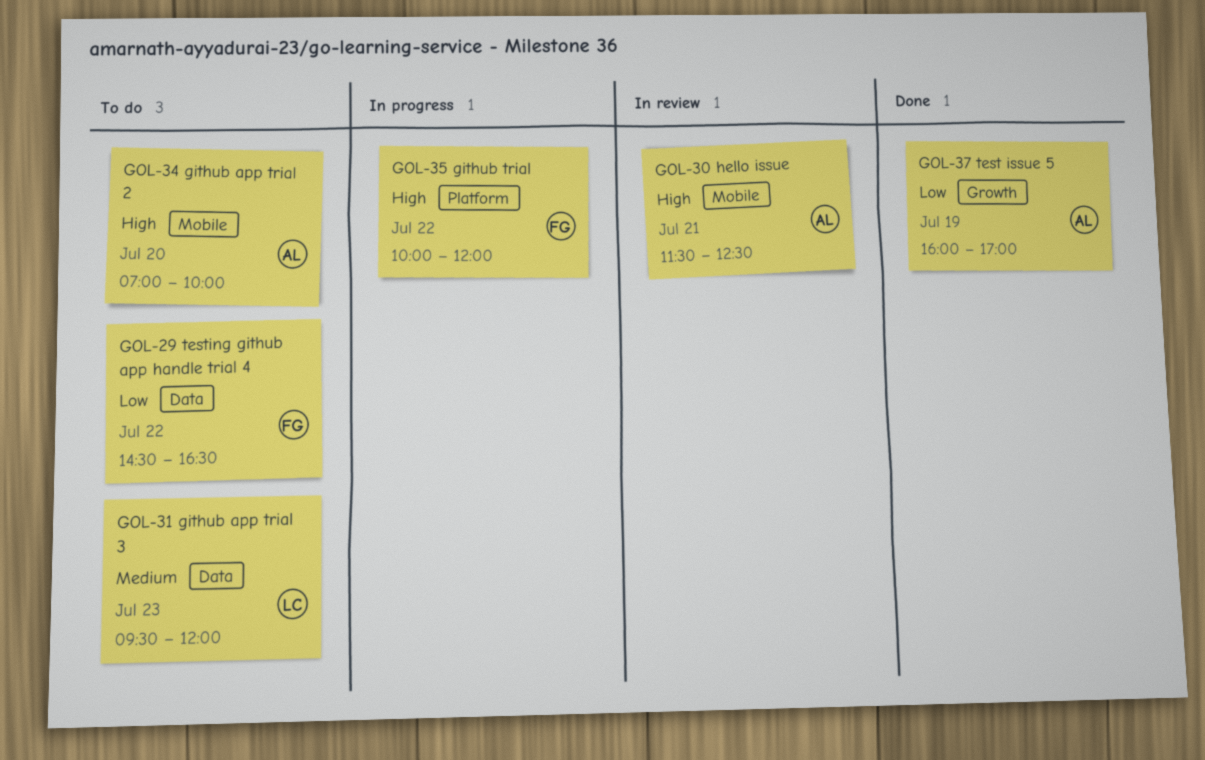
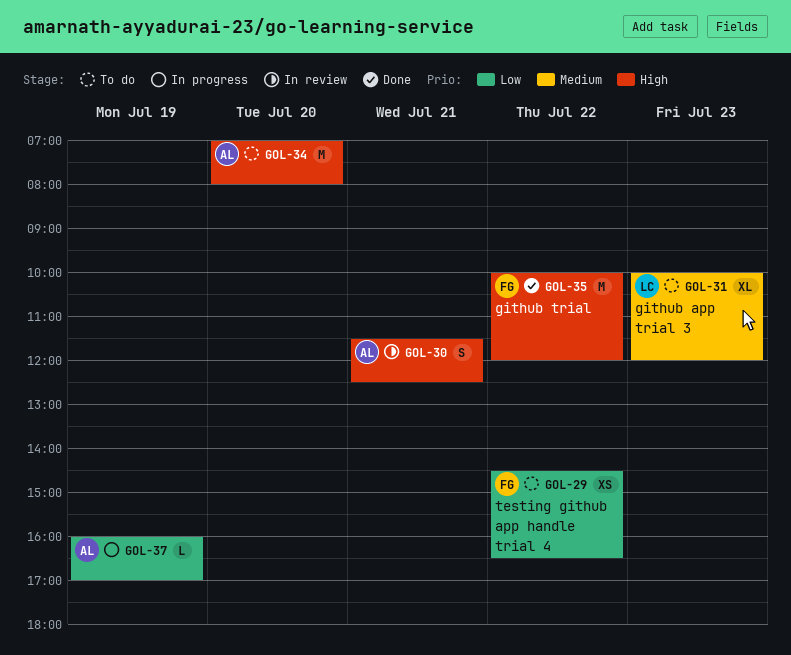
GOL-31, begins: 09:30 -> 10:00
GOL-34, ends: 10:00 -> 08:00
GOL-35, status: In progress -> Done
GOL-37, status: Done -> In progress

